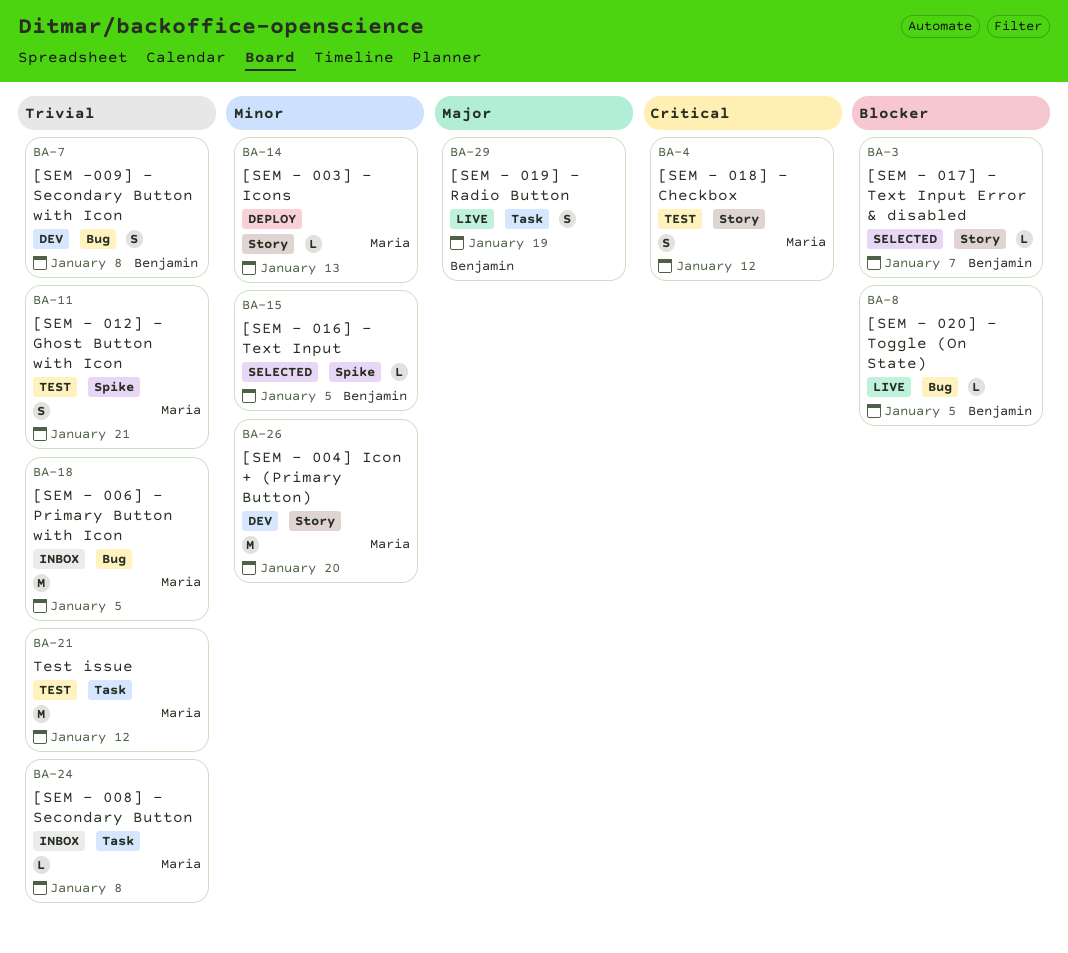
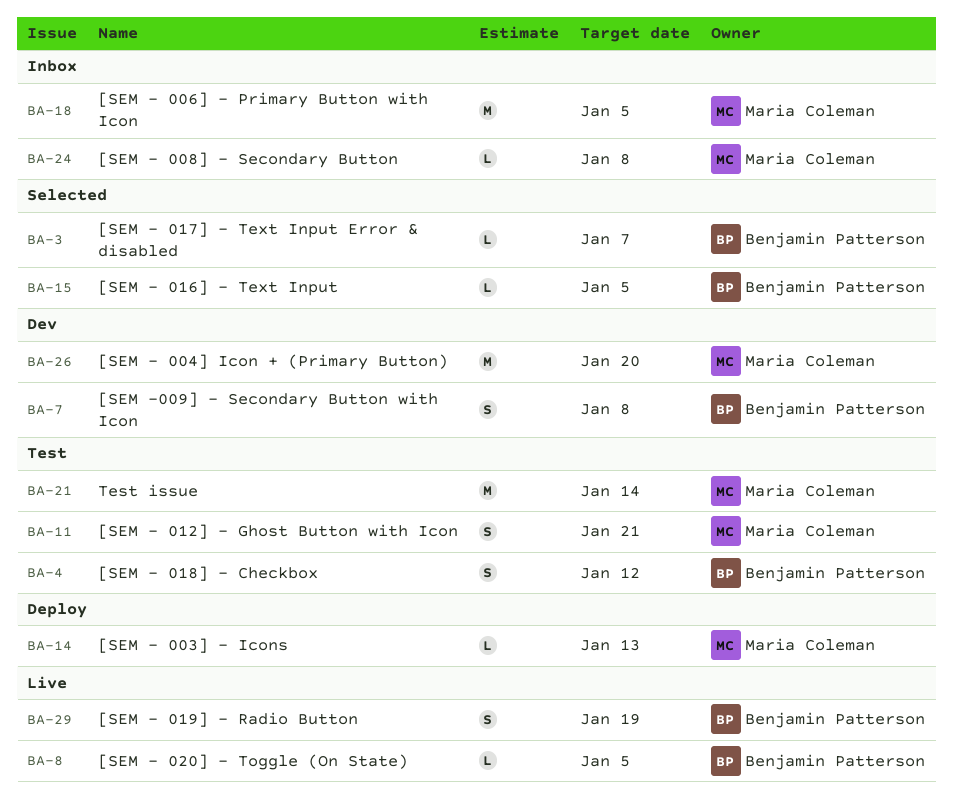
BA-4, owner: Maria Coleman -> Benjamin Patterson
BA-21, due: Jan 12 -> Jan 14

